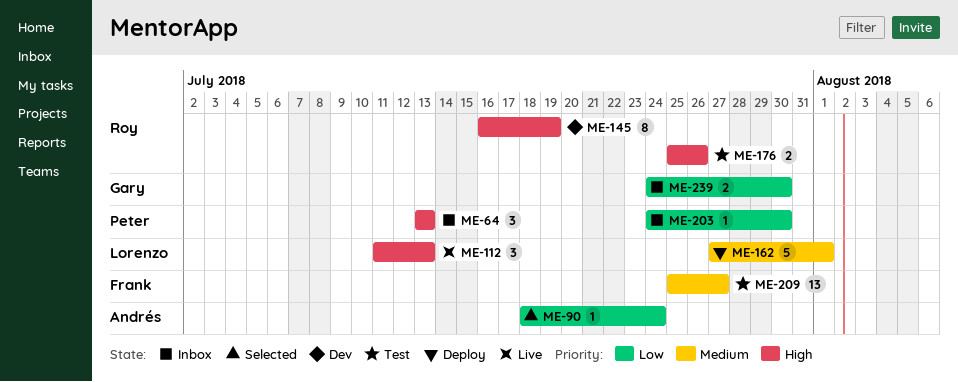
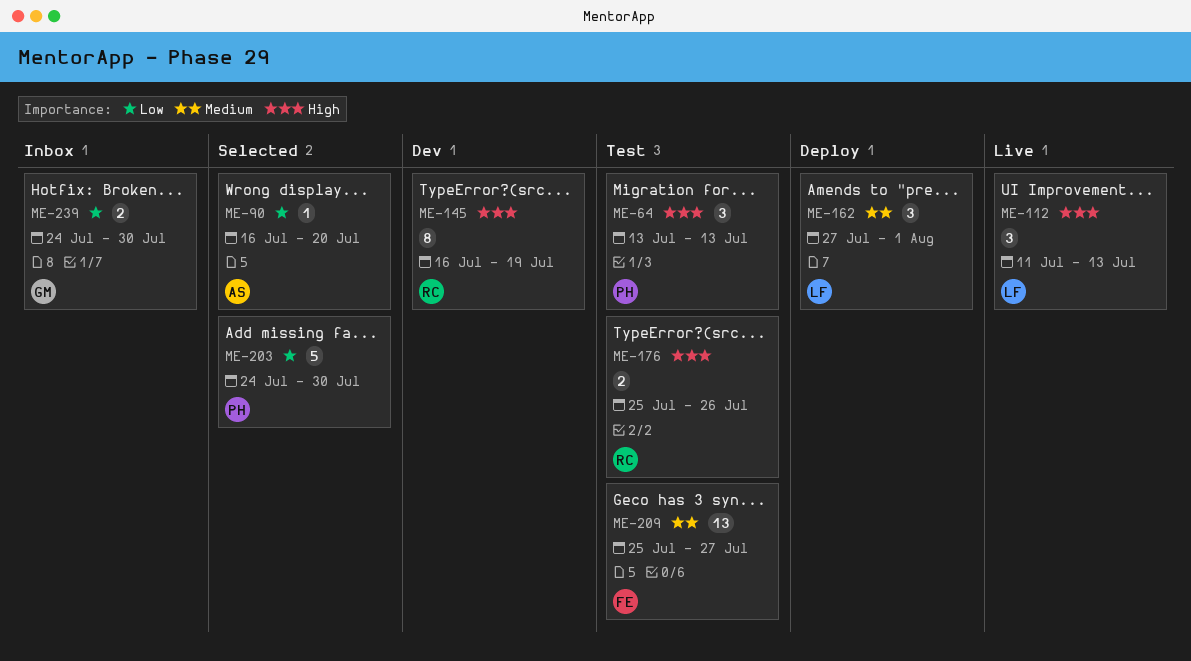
ME-64, status: Inbox -> Test
ME-90, start: Jul 18 -> Jul 16
ME-90, due: Jul 24 -> Jul 20
ME-162, estimate: 5 -> 3
ME-203, status: Inbox -> Selected
ME-203, estimate: 1 -> 5

